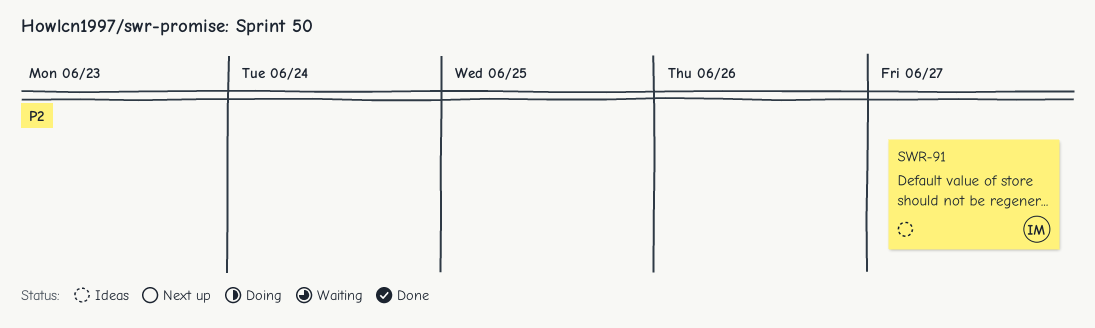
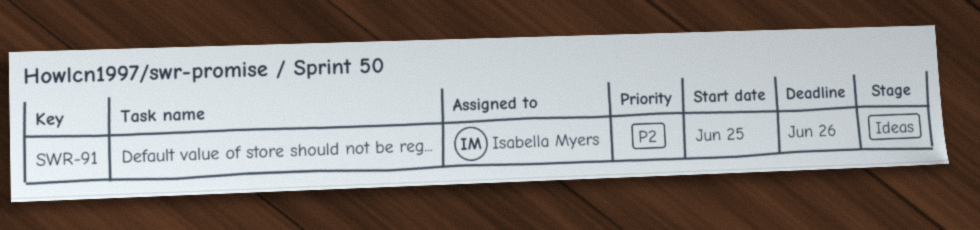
SWR-91, due: Jun 27 -> Jun 26

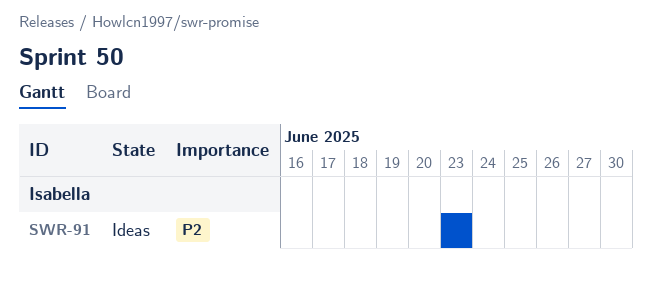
SWR-91, start: Jun 25 -> Jun 23
SWR-91, due: Jun 26 -> Jun 23

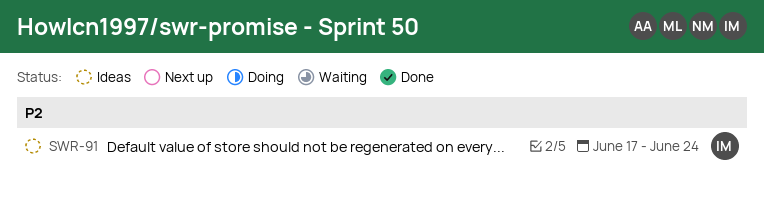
SWR-91, start: Jun 23 -> Jun 17
SWR-91, due: Jun 23 -> Jun 24

